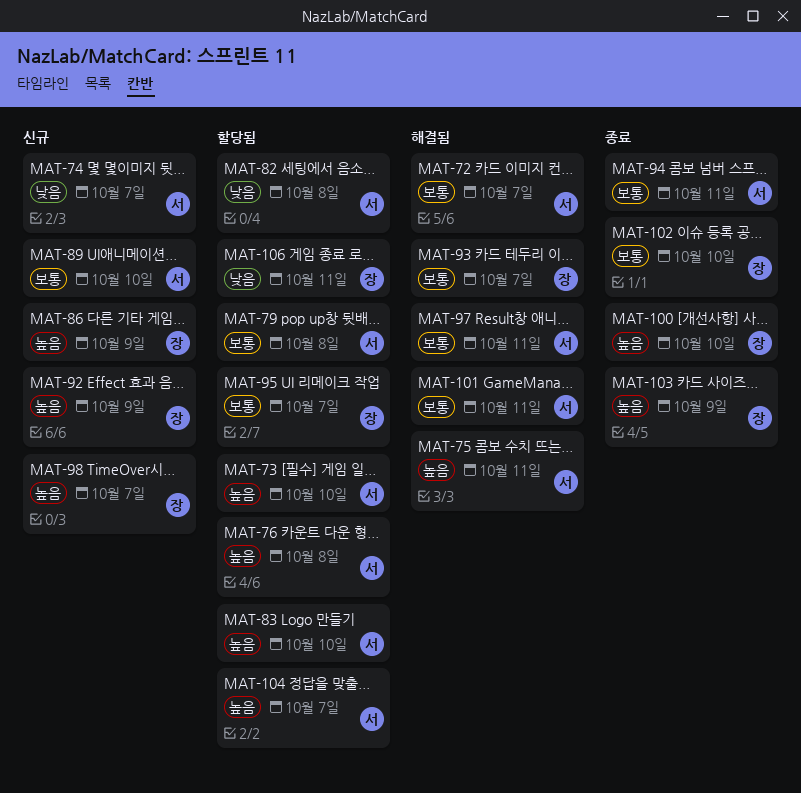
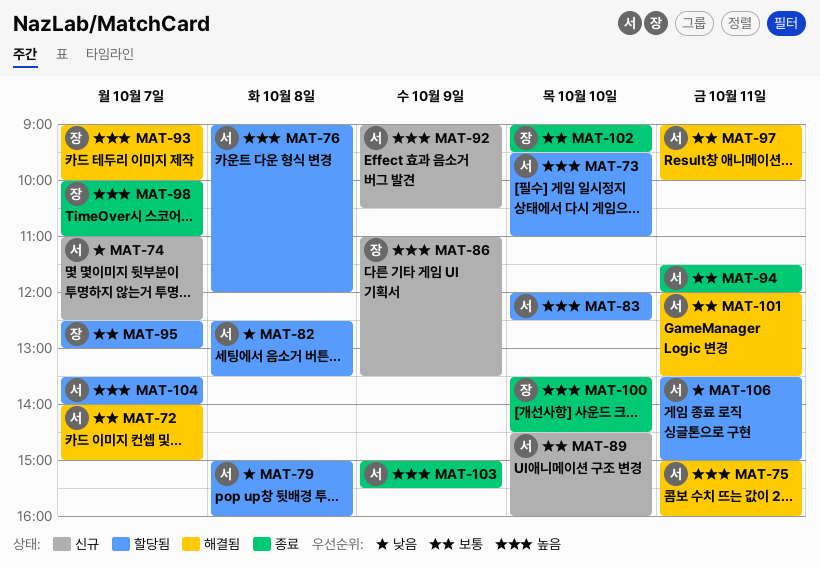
MAT-79, priority: 보통 -> 낮음
MAT-92, owner: 장 -> 서
MAT-93, priority: 보통 -> 높음
MAT-98, status: 신규 -> 종료
MAT-103, owner: 장 -> 서
MAT-106, owner: 장 -> 서

